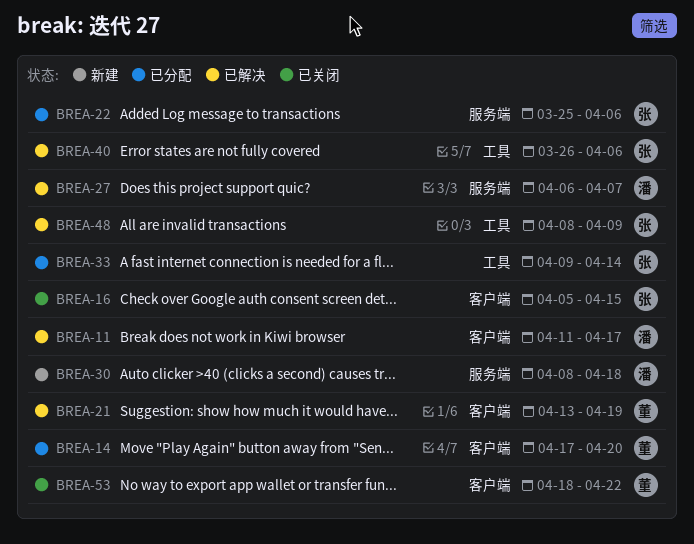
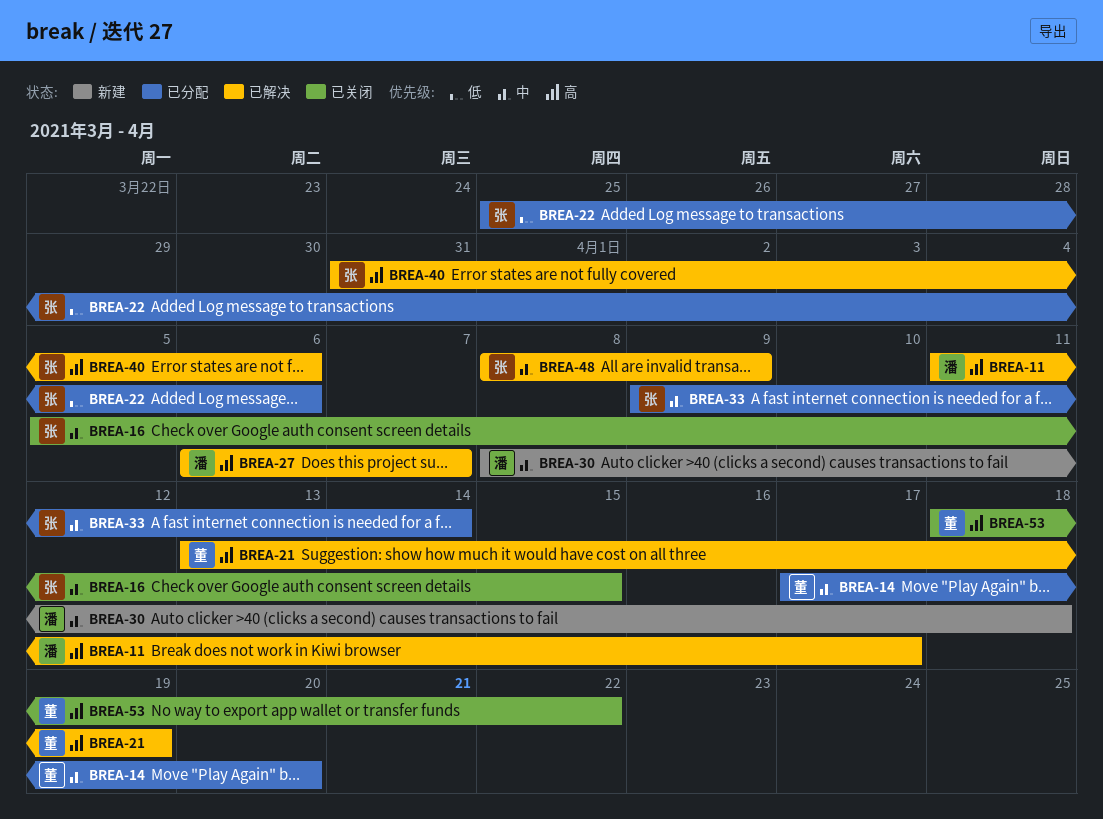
BREA-40, start: Mar 26 -> Mar 31

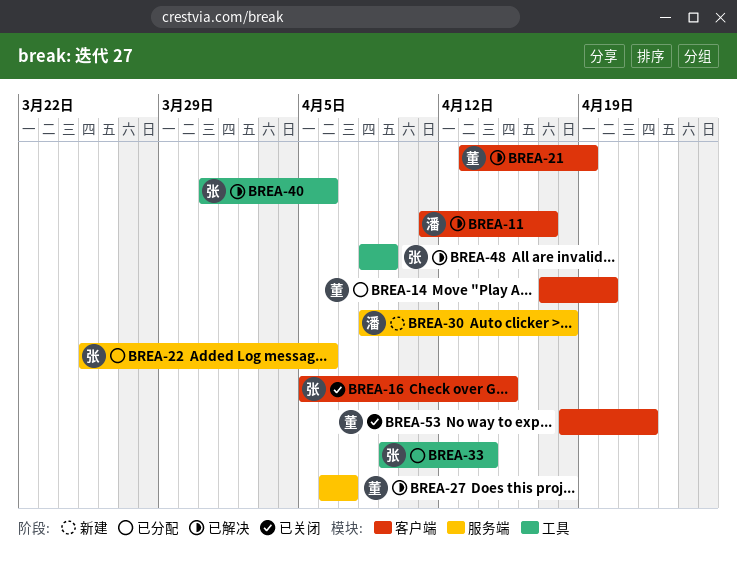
BREA-27, owner: 潘 -> 董

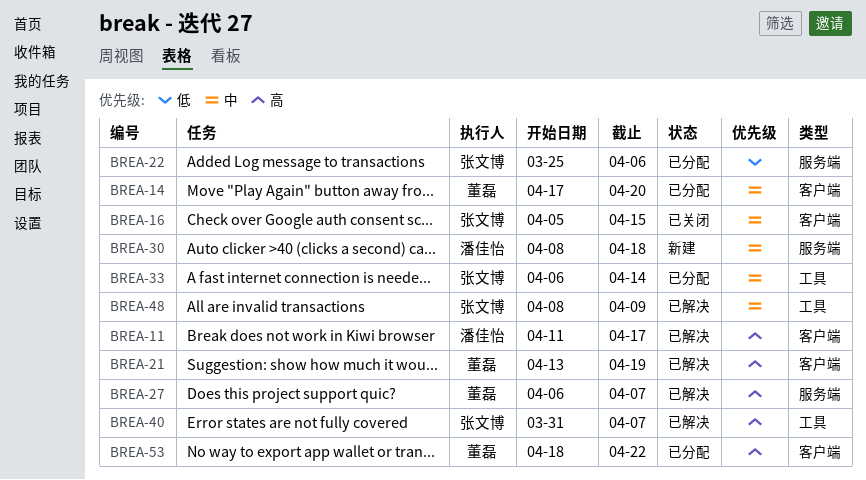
BREA-33, start: Apr 9 -> Apr 6
BREA-40, due: Apr 6 -> Apr 7
BREA-53, status: 已关闭 -> 已分配

